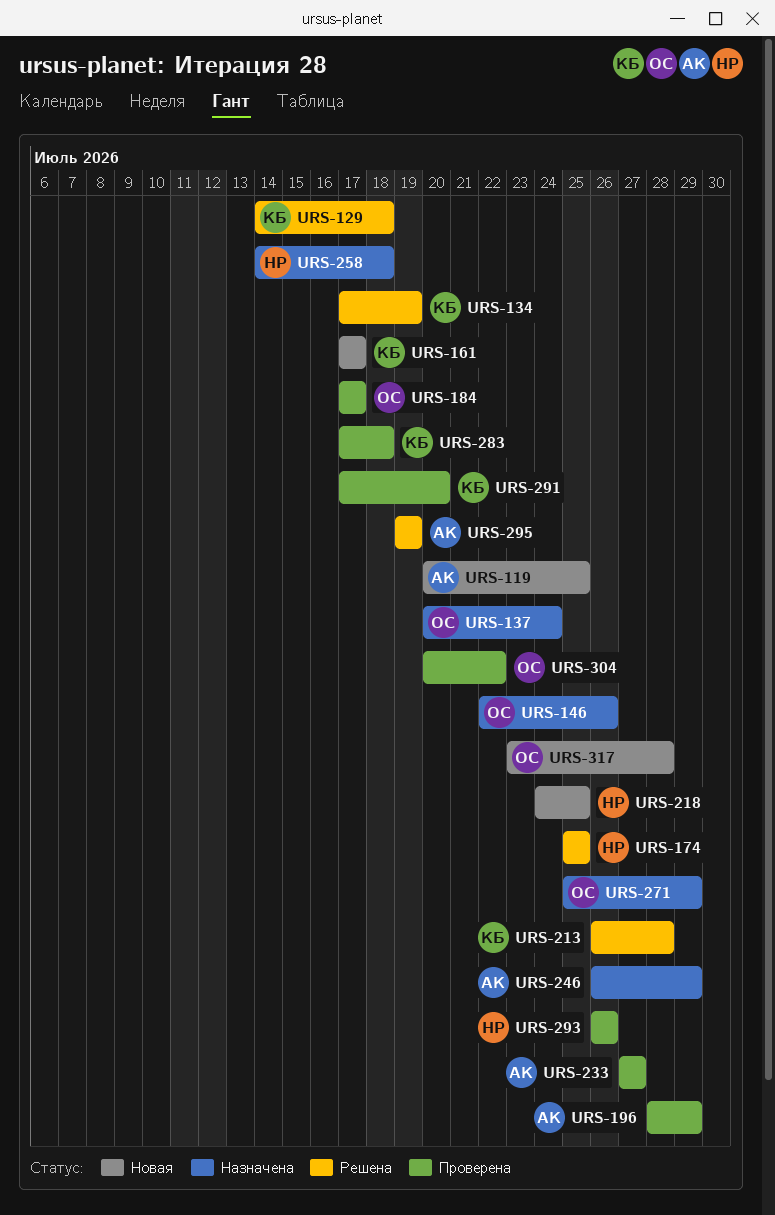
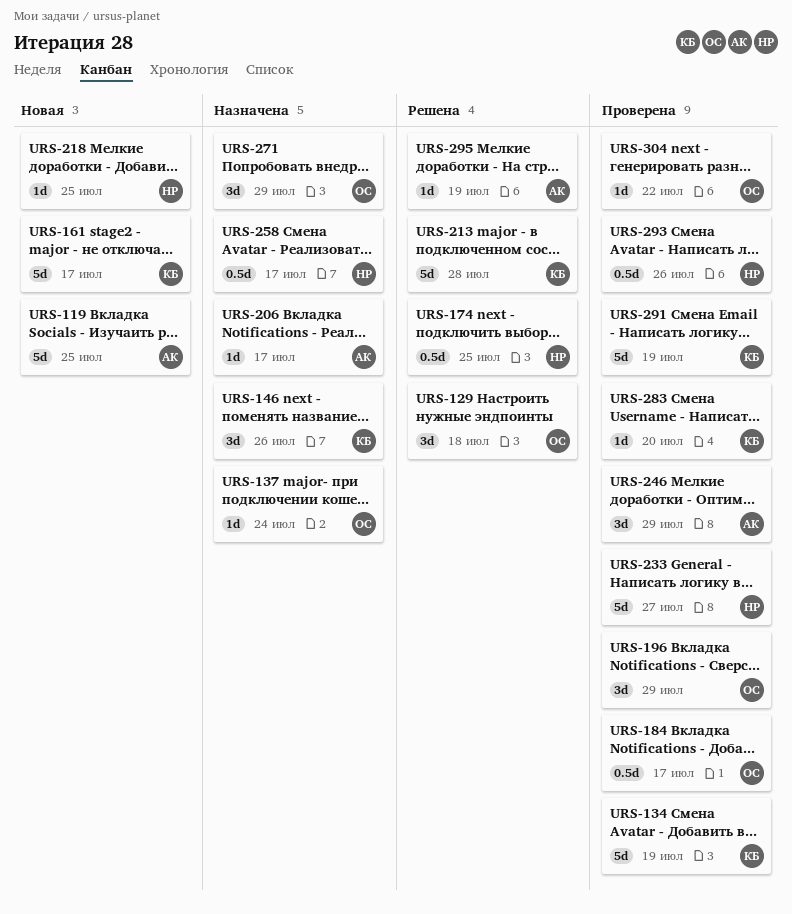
URS-129, owner: КБ -> ОС
URS-134, status: Решена -> Проверена
URS-146, owner: ОС -> КБ
URS-196, owner: АК -> ОС
URS-206: none -> present
URS-233, owner: АК -> НР
URS-246, status: Назначена -> Проверена
URS-258, due: Jul 18 -> Jul 17
URS-283, due: Jul 18 -> Jul 20
URS-291, due: Jul 20 -> Jul 19
URS-317: present -> none

